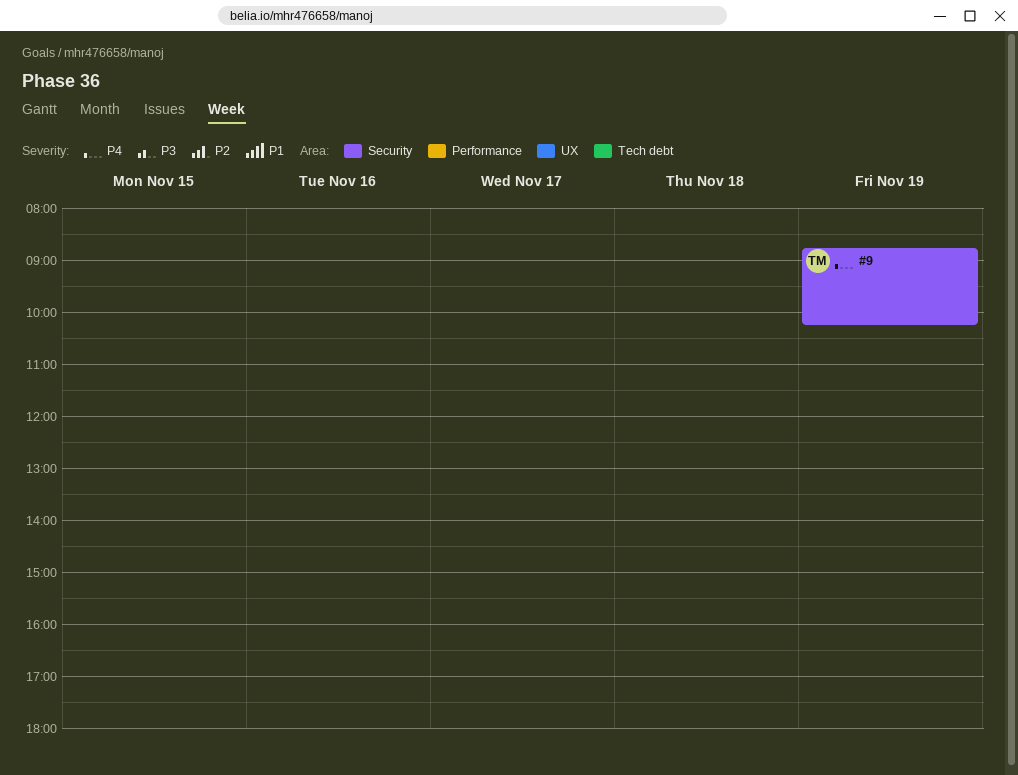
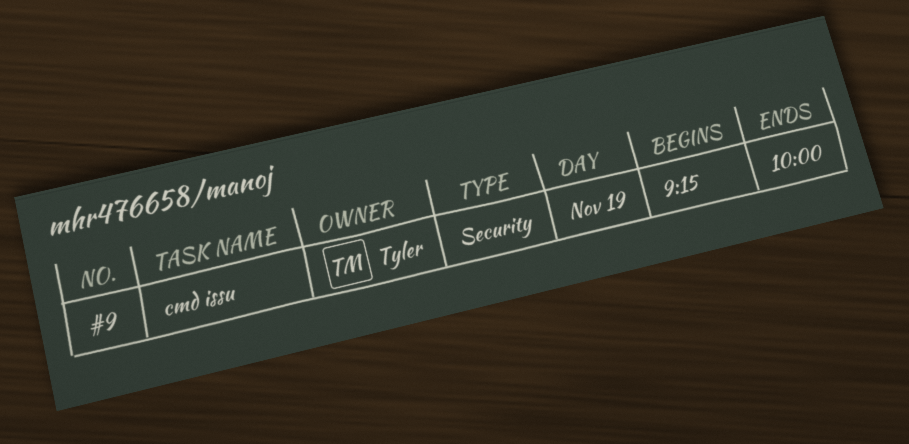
#9, begins: 08:45 -> 09:15
#9, ends: 10:15 -> 10:00

